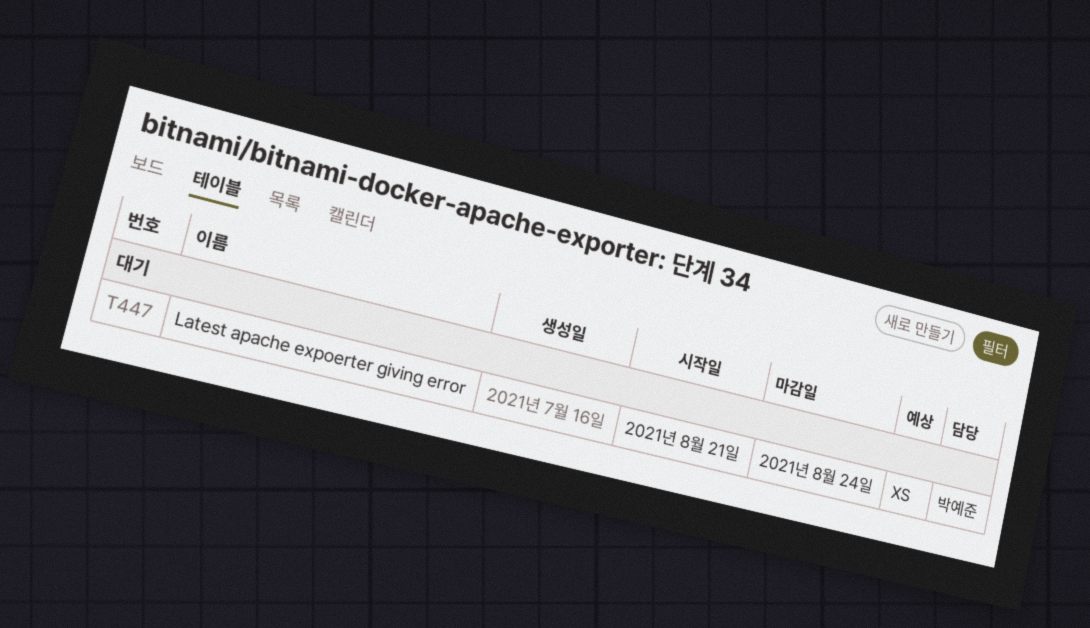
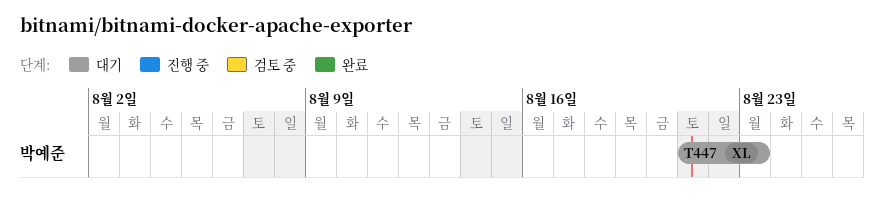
T447, estimate: XS -> XL
T447, due: Aug 24 -> Aug 23

